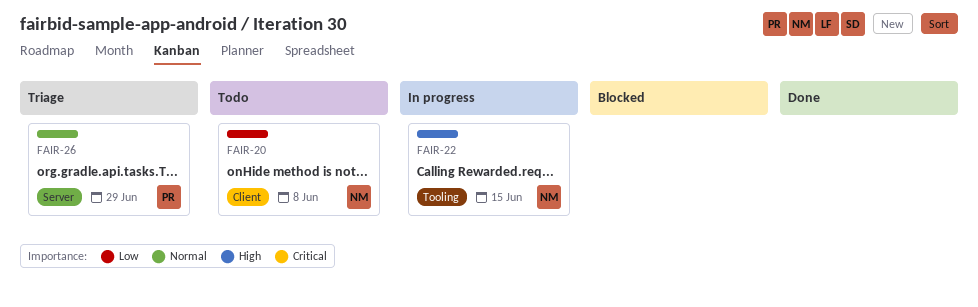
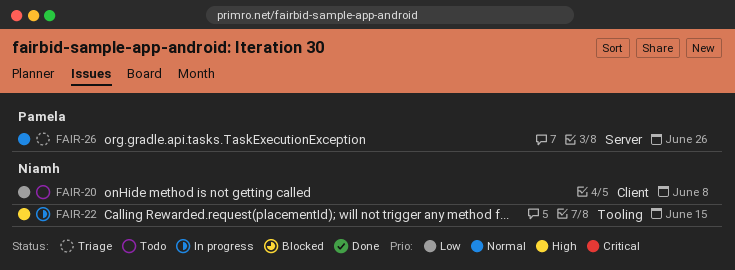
FAIR-26, due: Jun 29 -> Jun 26

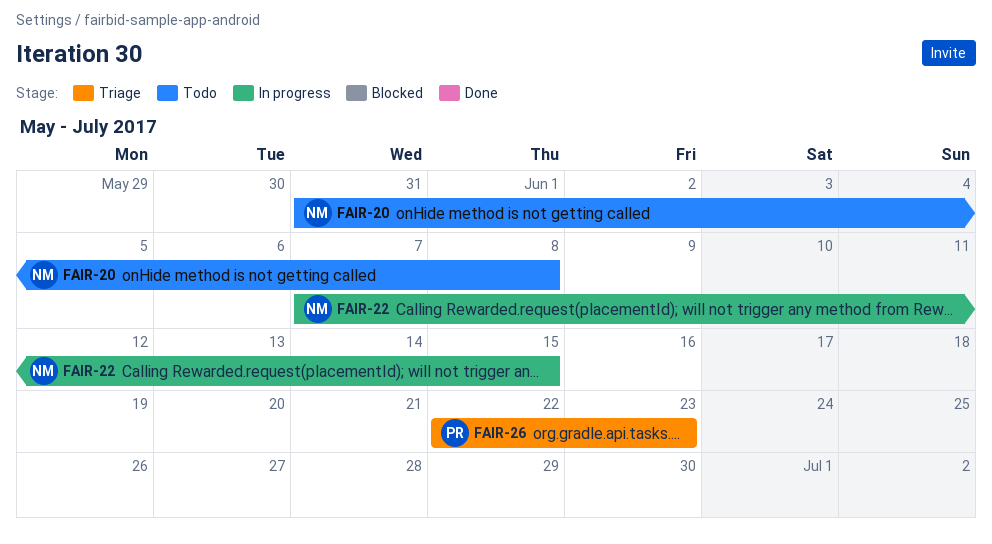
FAIR-26, due: Jun 26 -> Jun 23

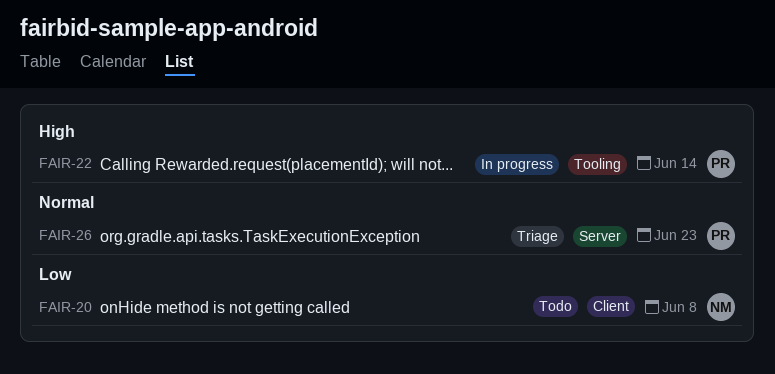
FAIR-22, owner: NM -> PR
FAIR-22, due: Jun 15 -> Jun 14

